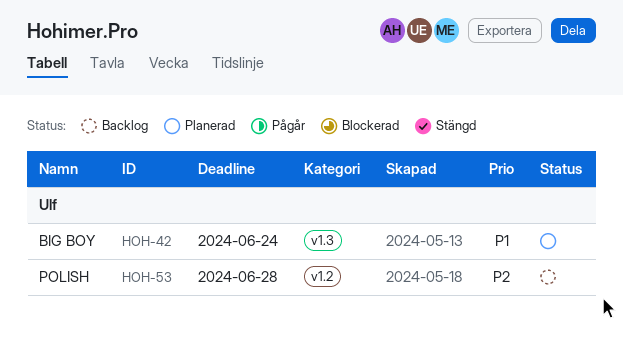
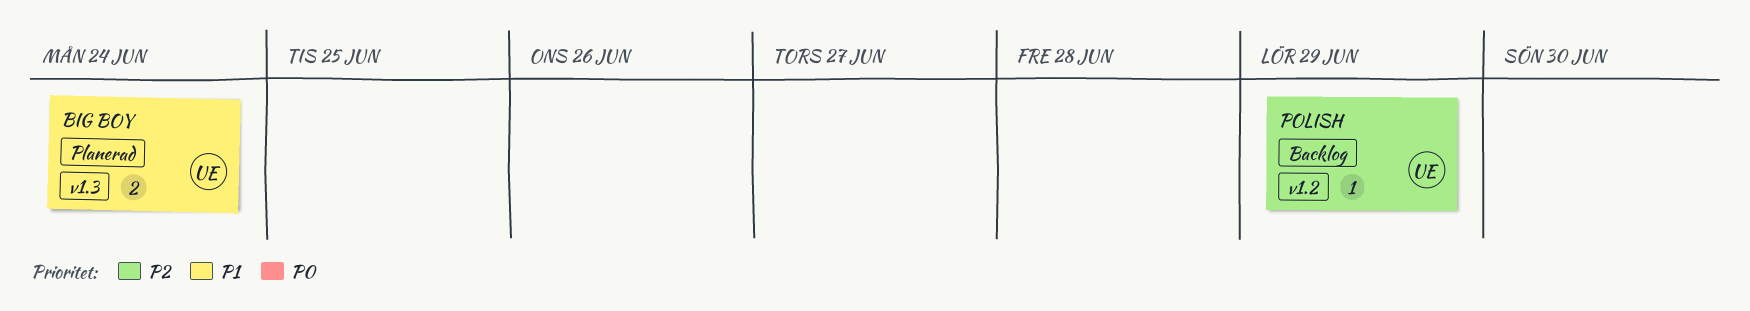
POLISH, due: Jun 28 -> Jun 29

